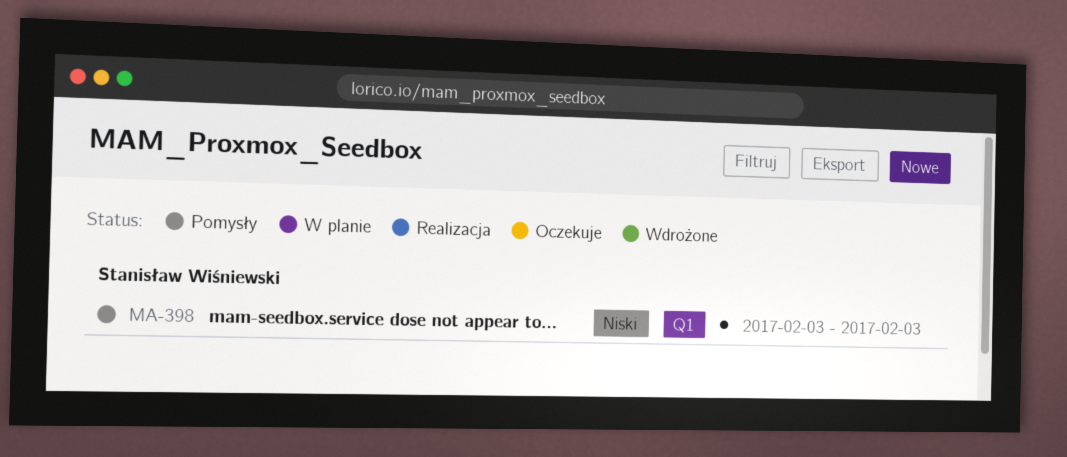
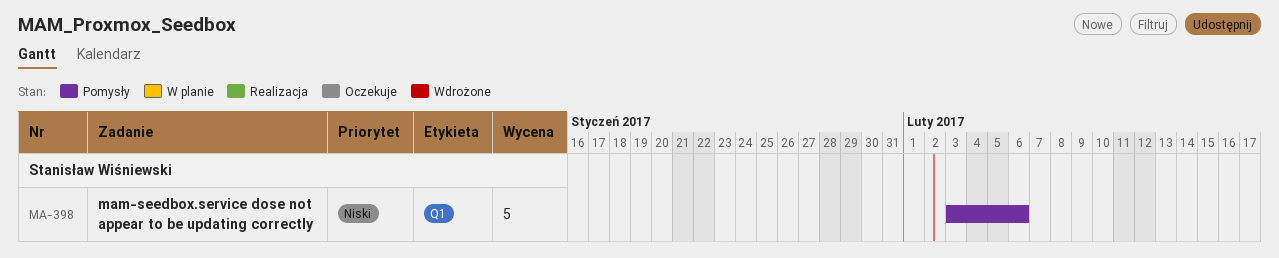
MA-398, estimate: 1 -> 5
MA-398, due: Feb 3 -> Feb 6

